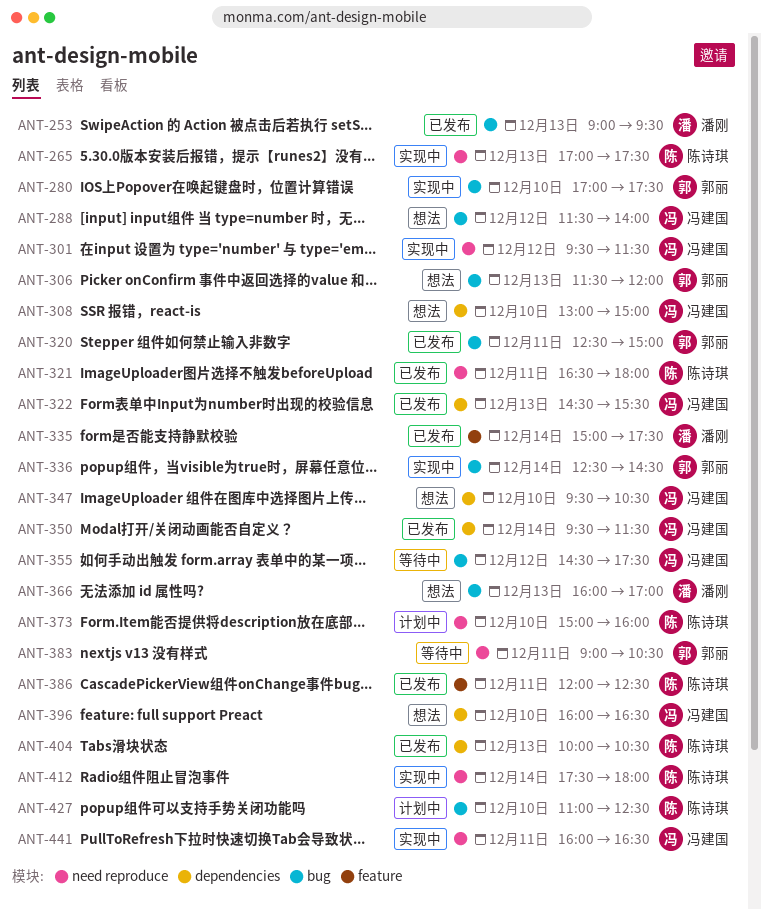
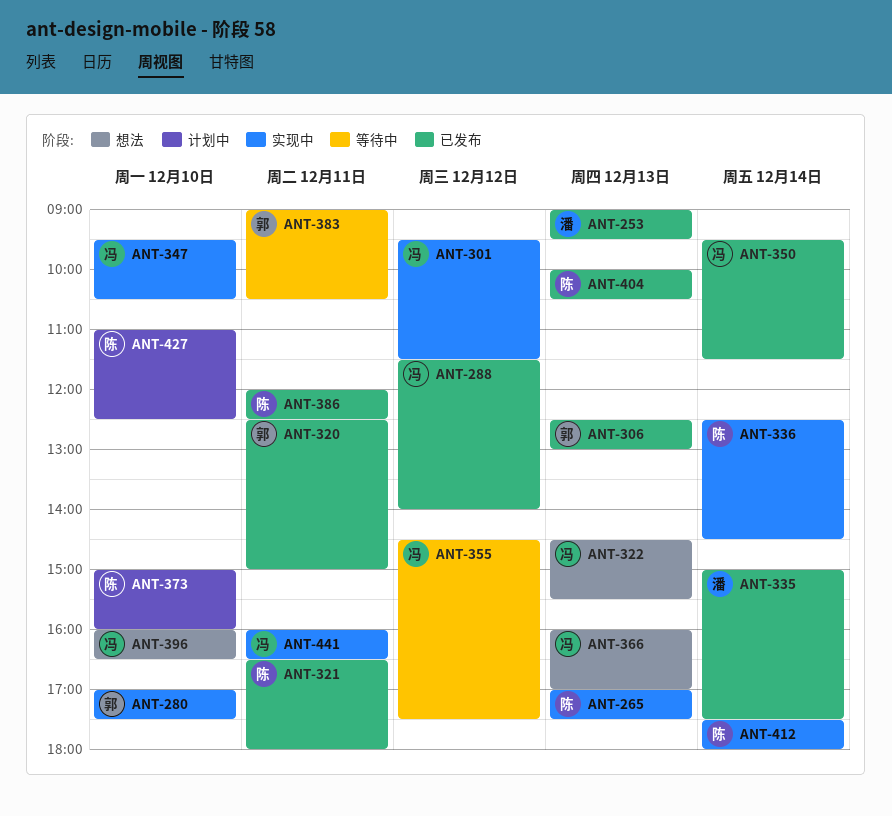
ANT-288, status: 想法 -> 已发布
ANT-306, status: 想法 -> 已发布
ANT-306, begins: 11:30 -> 12:30
ANT-306, ends: 12:00 -> 13:00
ANT-308: present -> none
ANT-322, status: 已发布 -> 想法
ANT-336, owner: 郭丽 -> 陈诗琪
ANT-347, status: 想法 -> 实现中
ANT-366, owner: 潘刚 -> 冯建国

